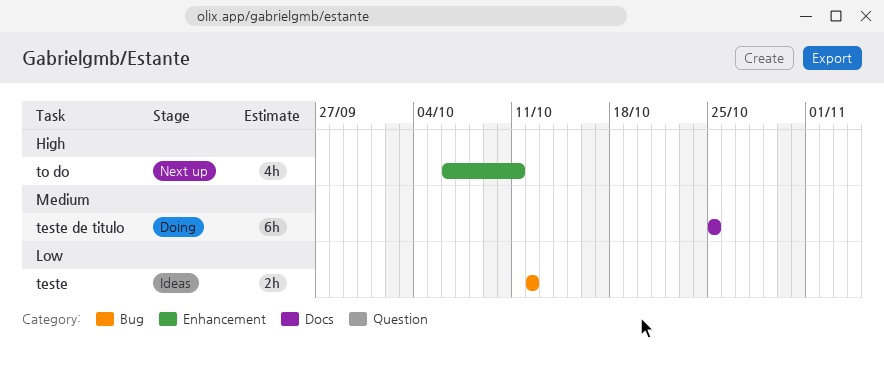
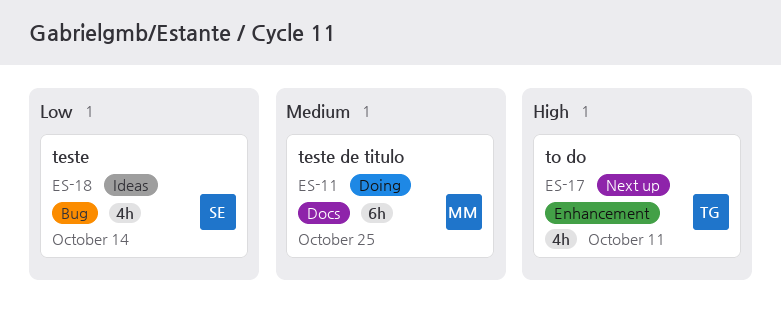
teste, estimate: 2h -> 4h
teste, due: Oct 12 -> Oct 14

